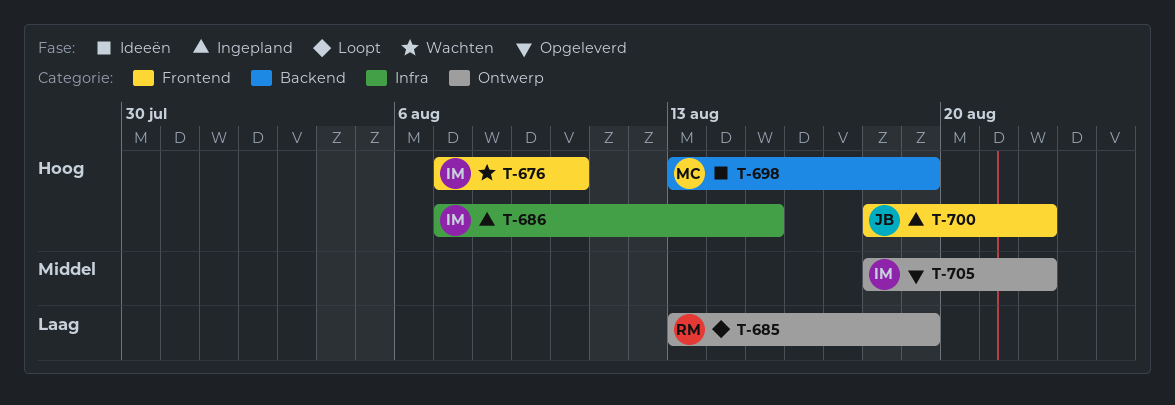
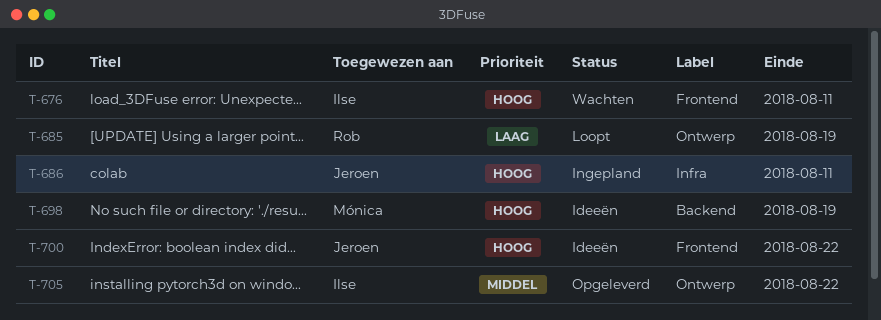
T-676, due: Aug 10 -> Aug 11
T-686, owner: Ilse -> Jeroen
T-686, due: Aug 15 -> Aug 11
T-700, status: Ingepland -> Ideeën

